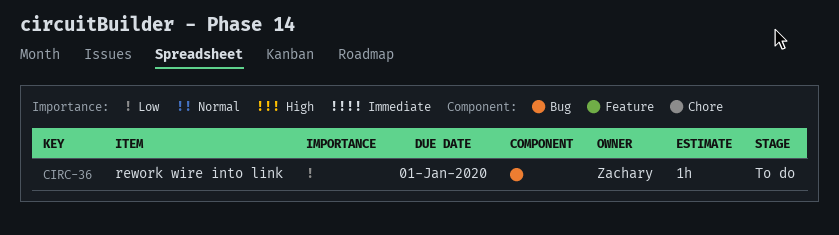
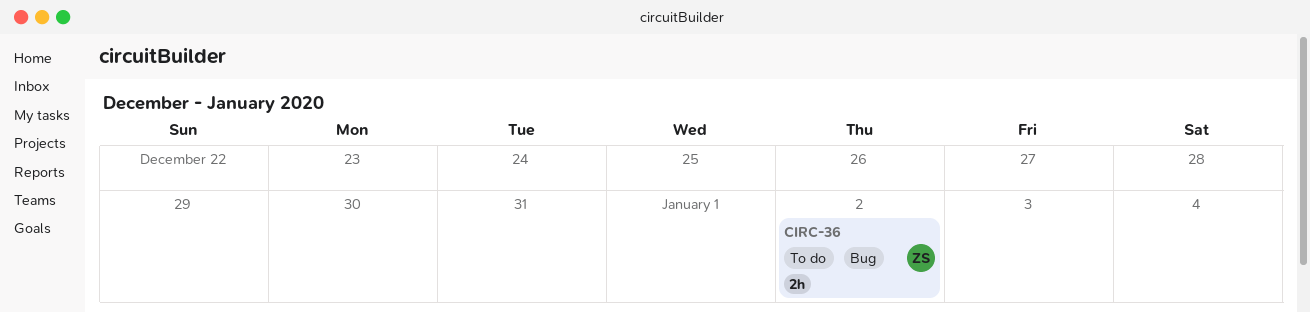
CIRC-36, estimate: 1h -> 2h
CIRC-36, due: Jan 1 -> Jan 2

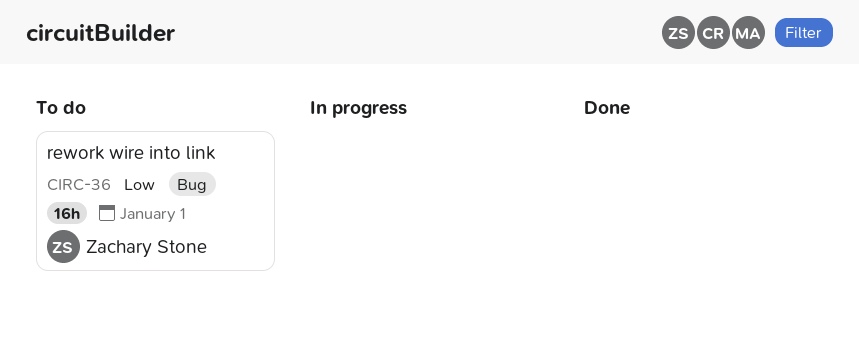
CIRC-36, estimate: 2h -> 16h
CIRC-36, due: Jan 2 -> Jan 1

